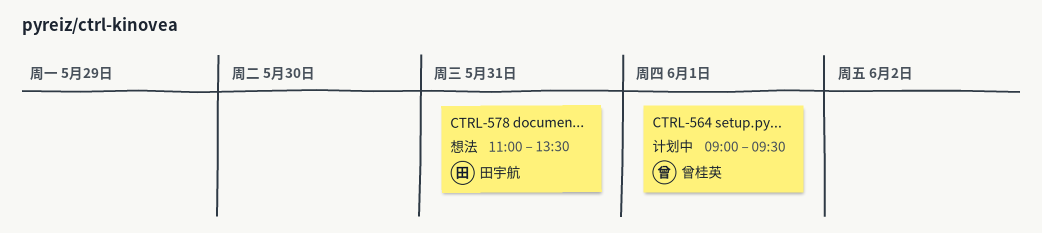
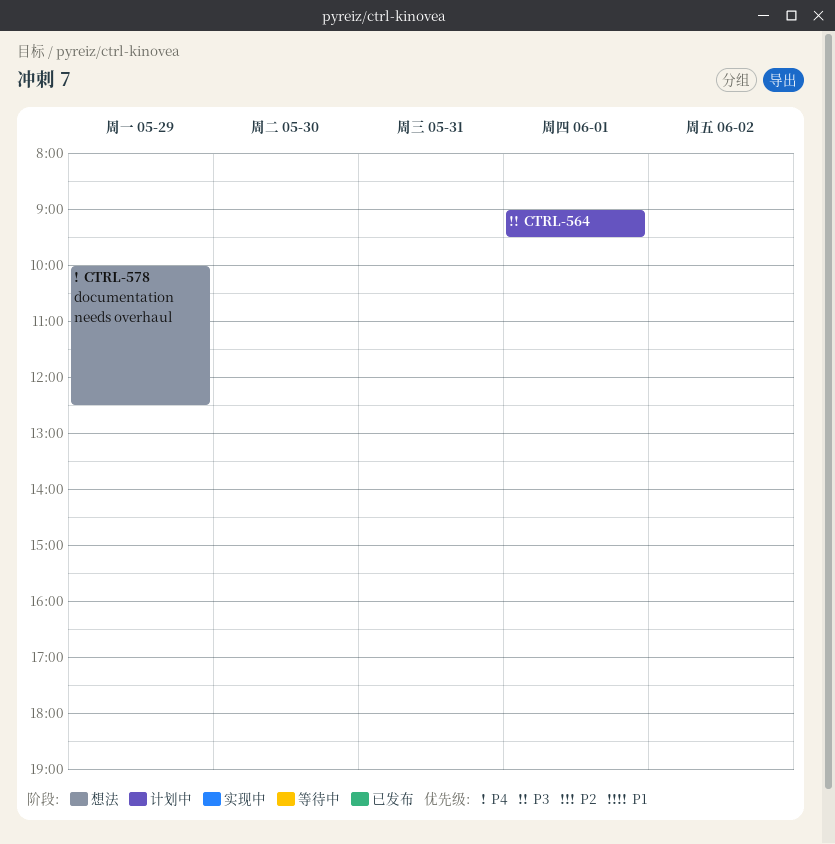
CTRL-578, day: May 31 -> May 29
CTRL-578, begins: 11:00 -> 10:00
CTRL-578, ends: 13:30 -> 12:30

